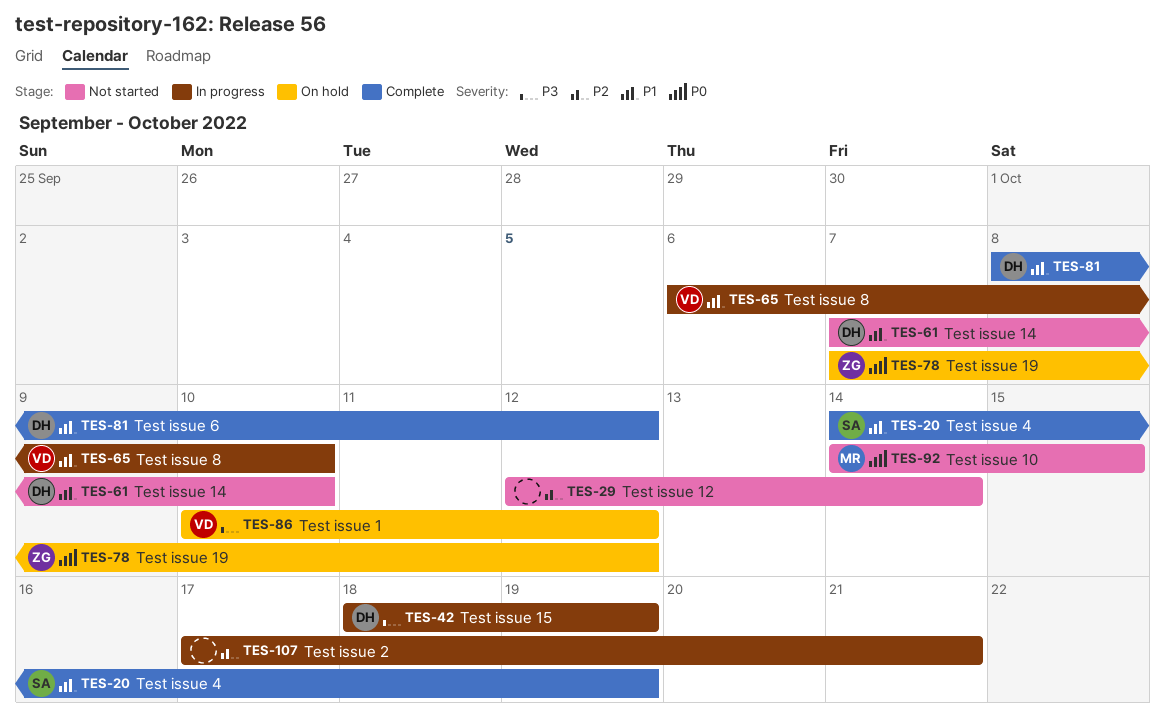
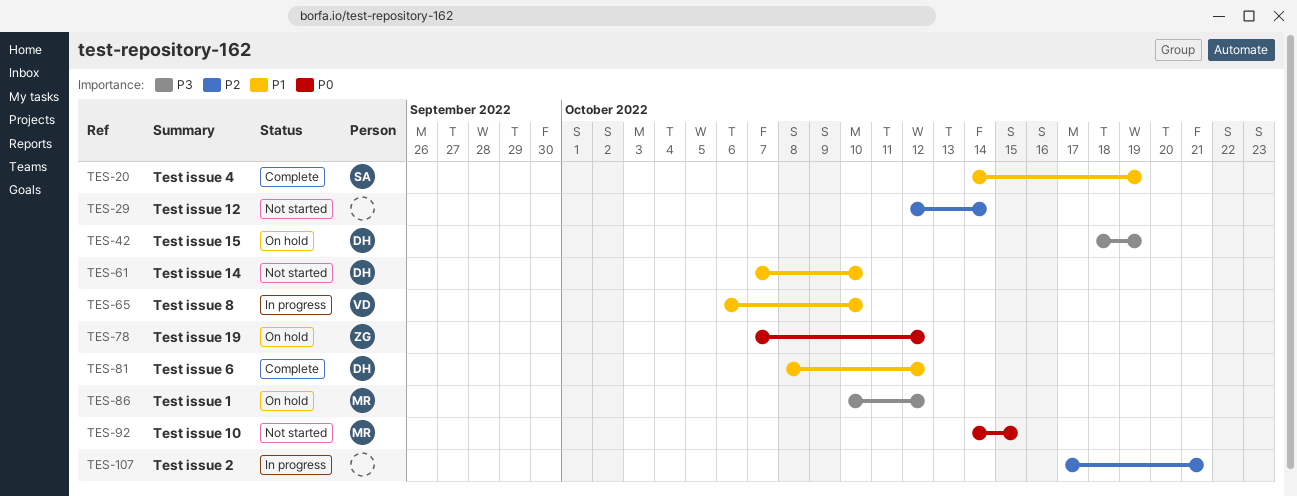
TES-42, status: In progress -> On hold
TES-86, owner: VD -> MR

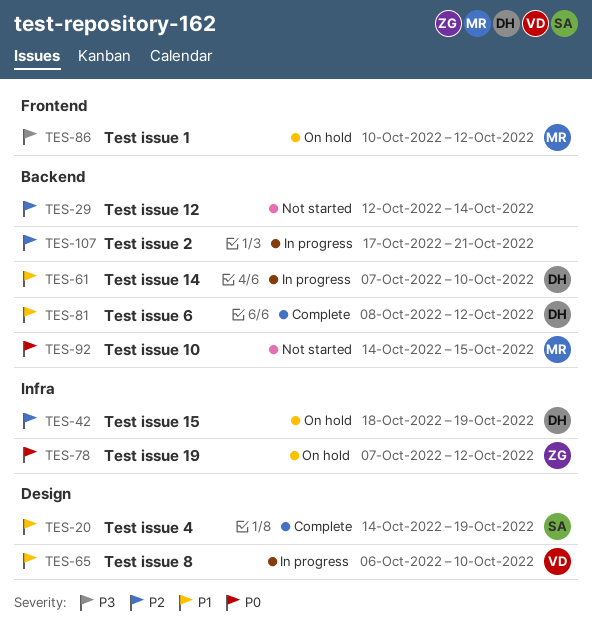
TES-42, priority: P3 -> P2
TES-61, status: Not started -> In progress

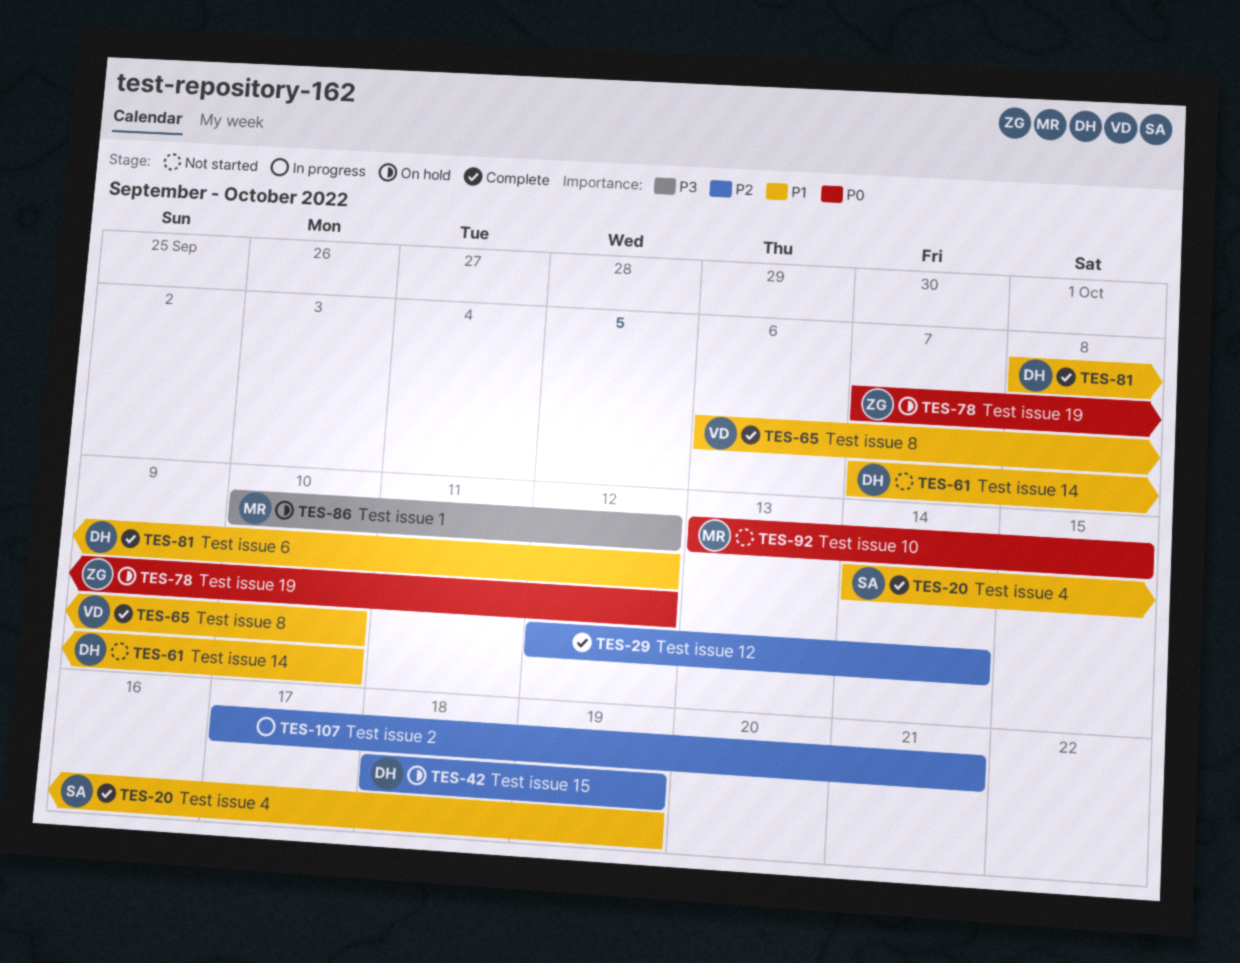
TES-29, status: Not started -> Complete
TES-61, status: In progress -> Not started
TES-65, status: In progress -> Complete
TES-92, start: Oct 14 -> Oct 13

